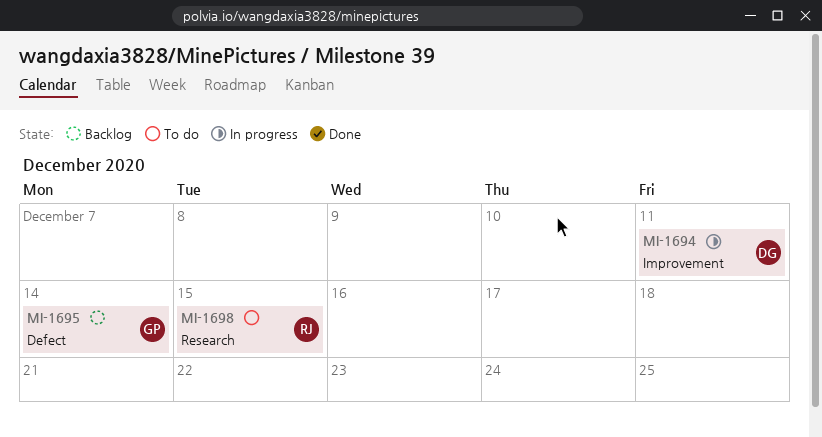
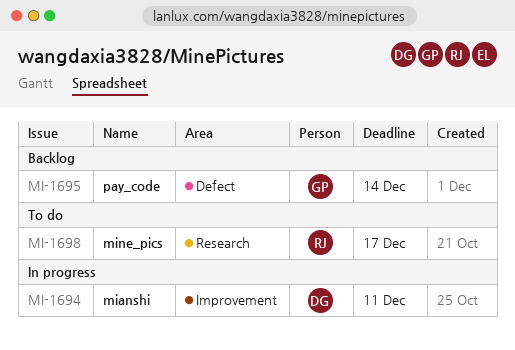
MI-1698, due: Dec 15 -> Dec 17

